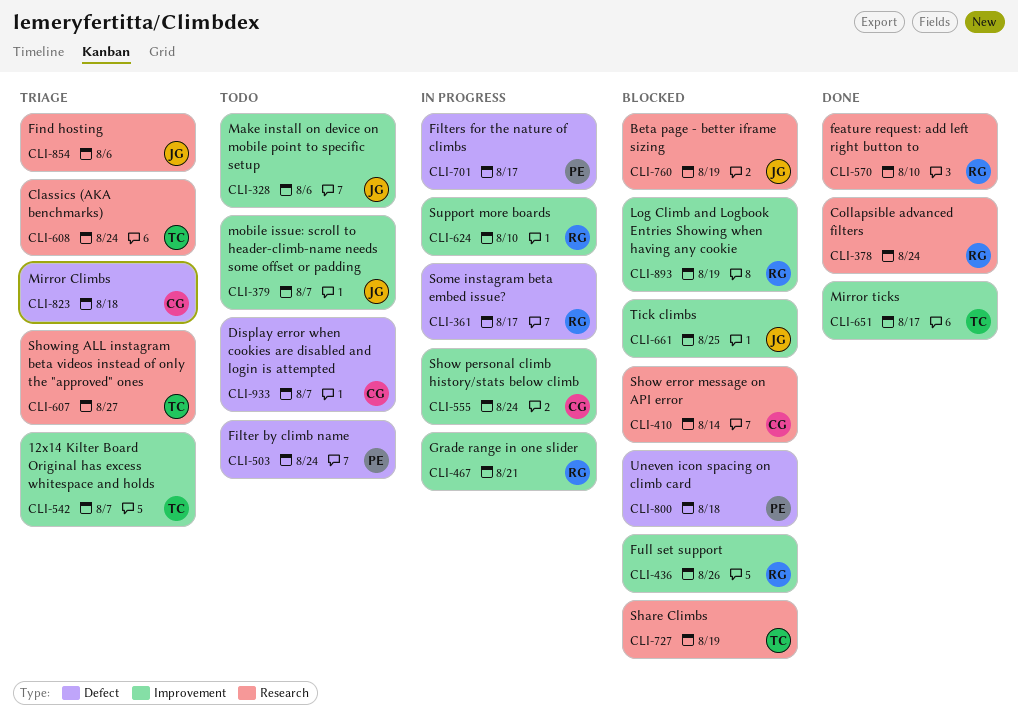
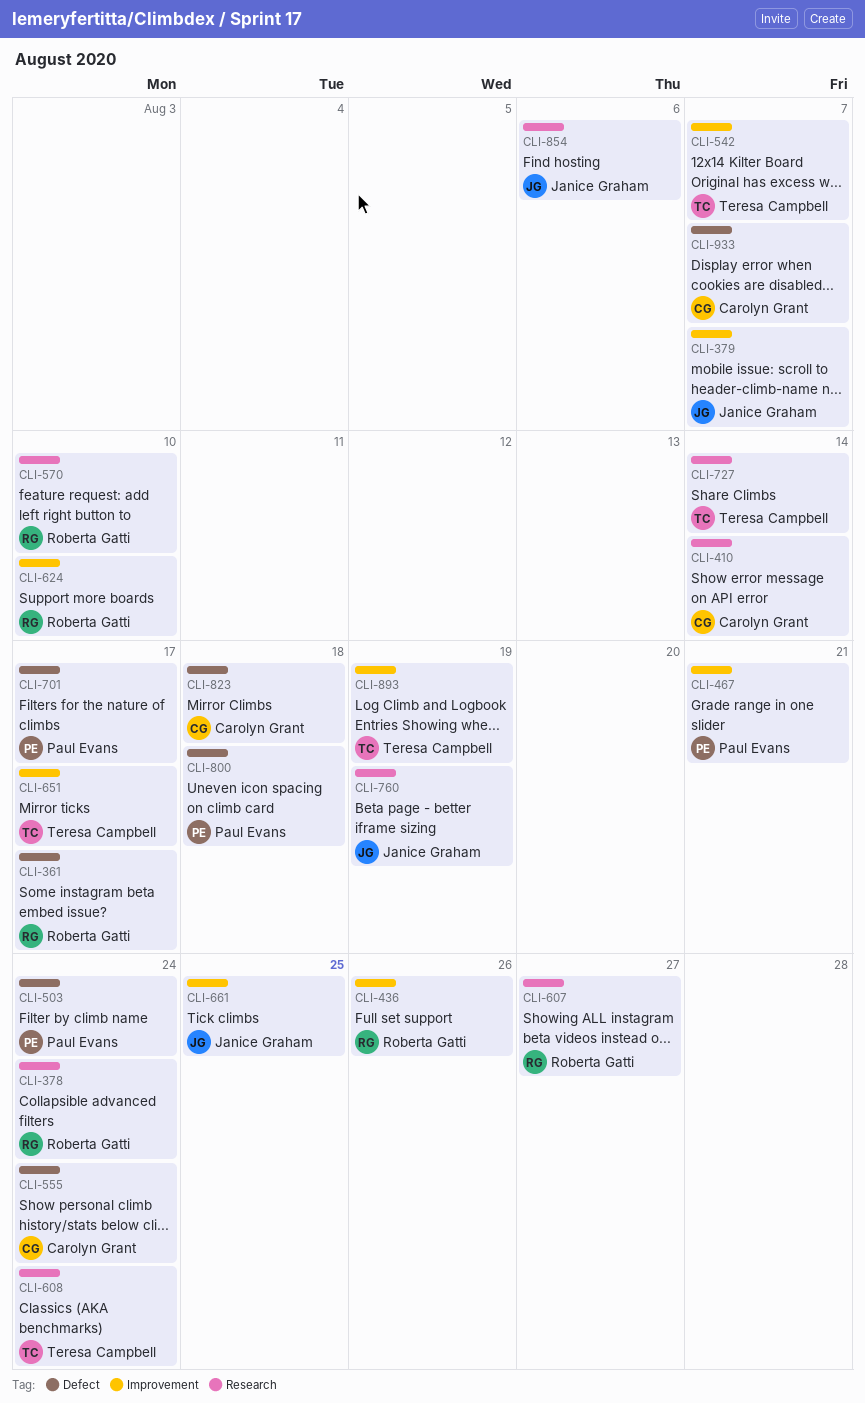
CLI-328: present -> none
CLI-467, owner: Roberta Gatti -> Paul Evans
CLI-555, label: Improvement -> Defect
CLI-607, owner: Teresa Campbell -> Roberta Gatti
CLI-727, due: Aug 19 -> Aug 14
CLI-893, owner: Roberta Gatti -> Teresa Campbell

